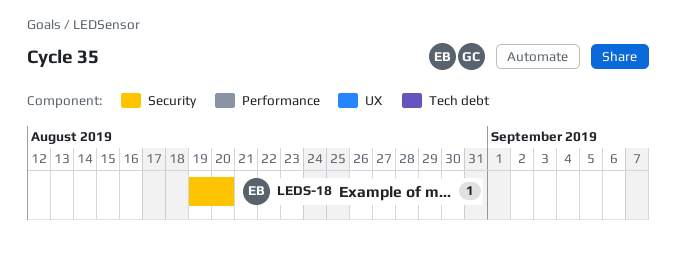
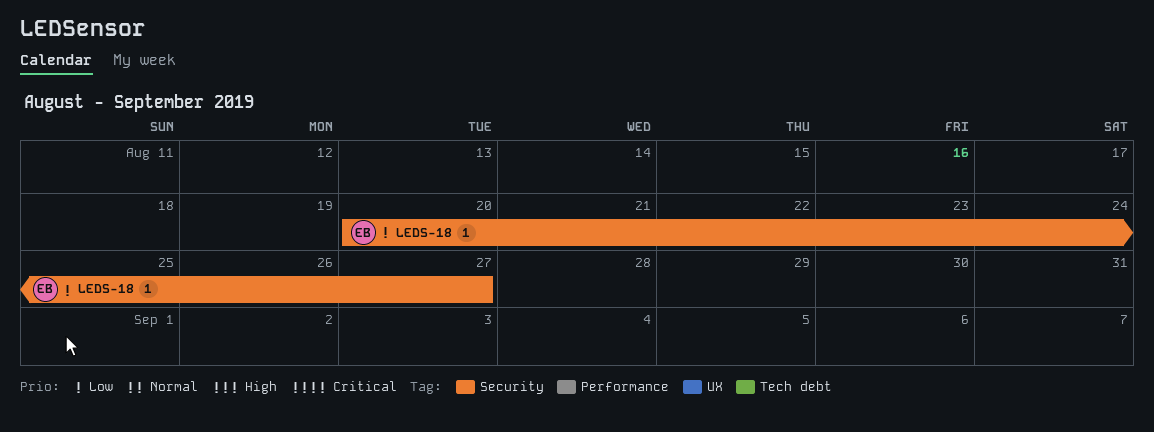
LEDS-18, start: Aug 19 -> Aug 20
LEDS-18, due: Aug 20 -> Aug 27

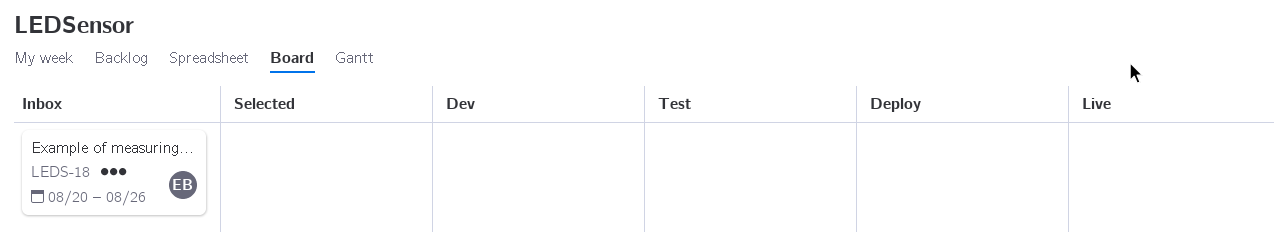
LEDS-18, estimate: 1 -> 3
LEDS-18, due: Aug 27 -> Aug 26

